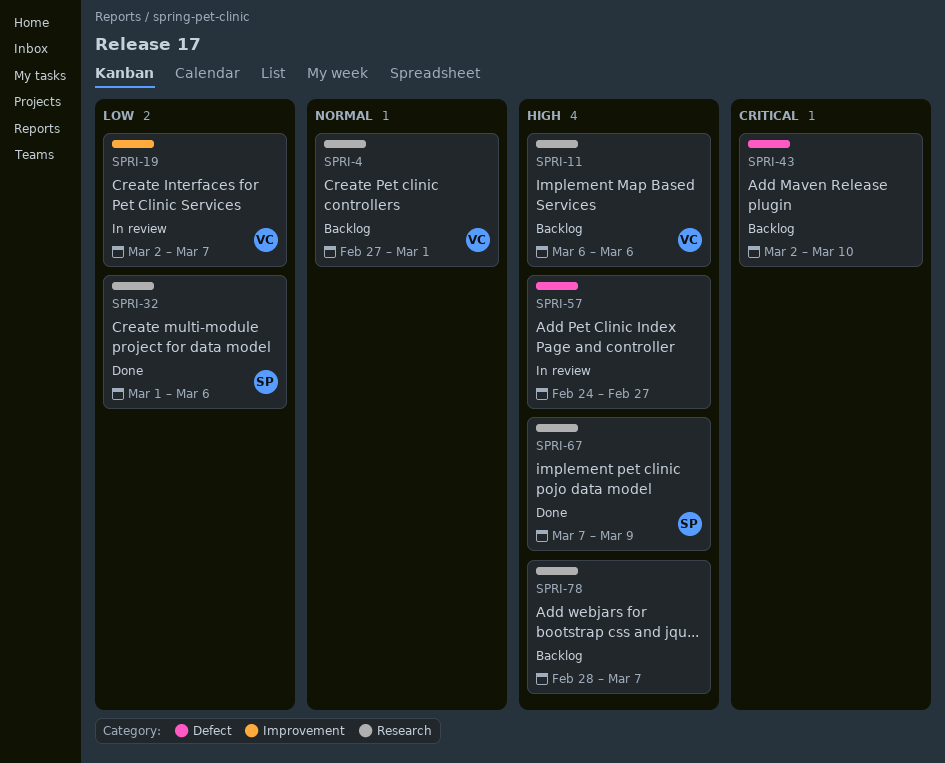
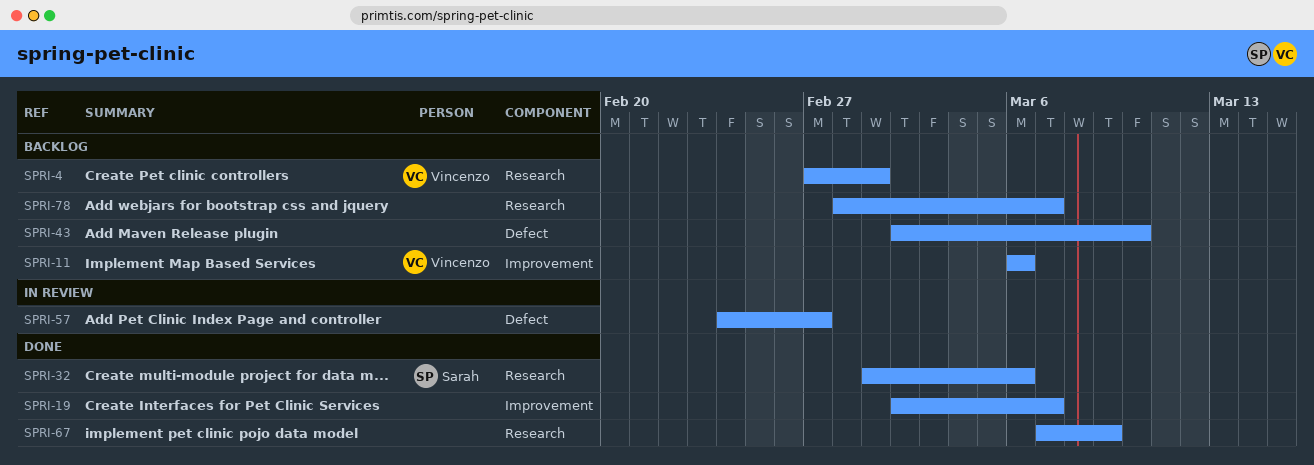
SPRI-11, label: Research -> Improvement
SPRI-19, status: In review -> Done
SPRI-19, owner: Vincenzo -> none
SPRI-67, owner: Sarah -> none

